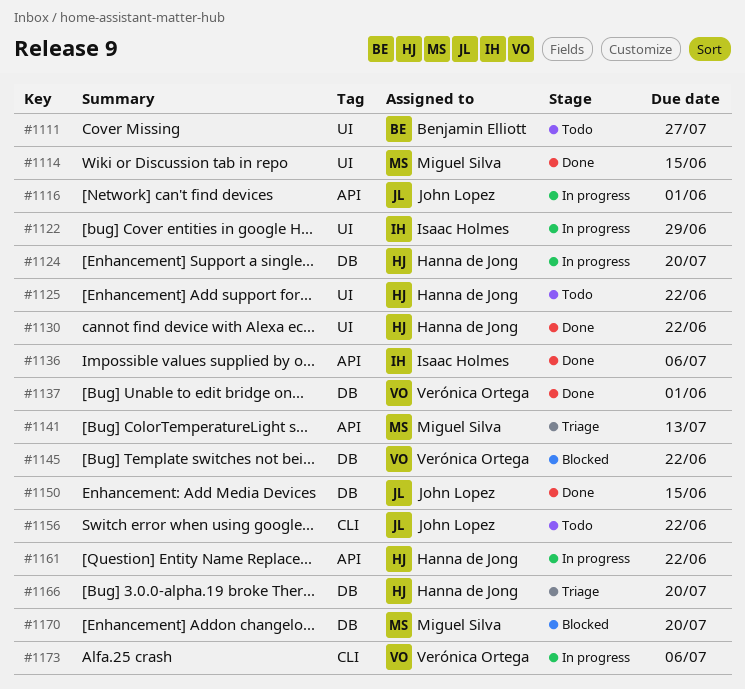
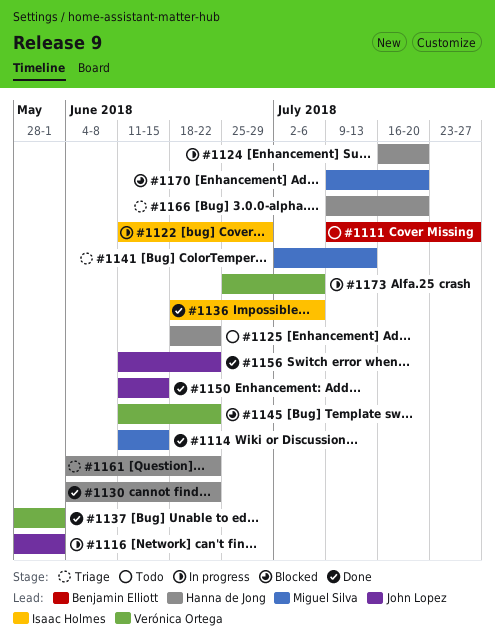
#1156, status: Todo -> Done
#1161, status: In progress -> Triage

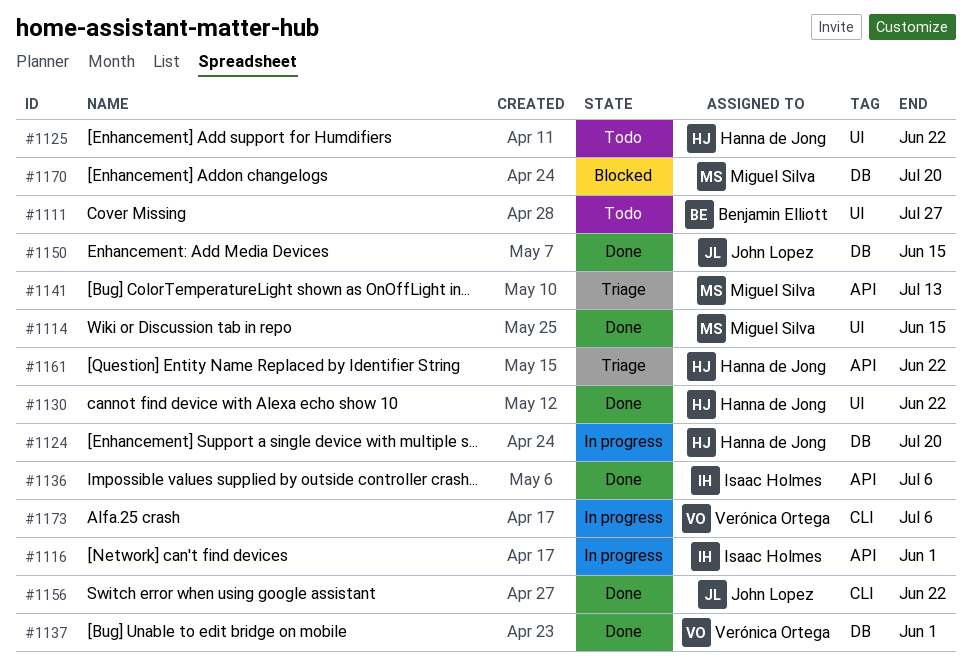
#1116, owner: John Lopez -> Isaac Holmes
#1122: present -> none
#1145: present -> none
#1166: present -> none

